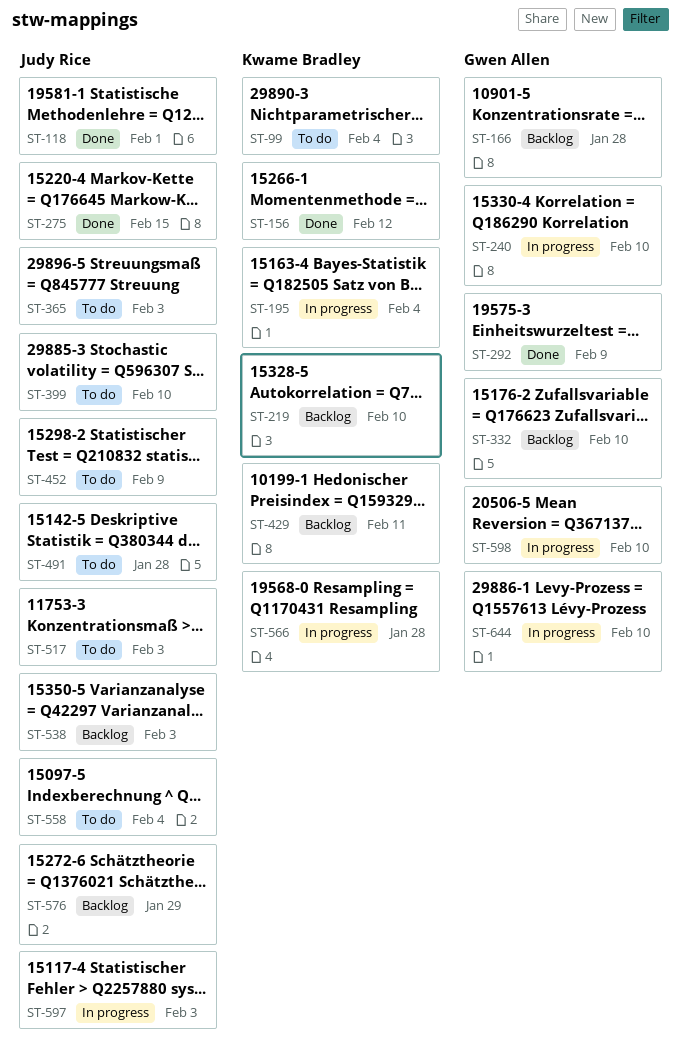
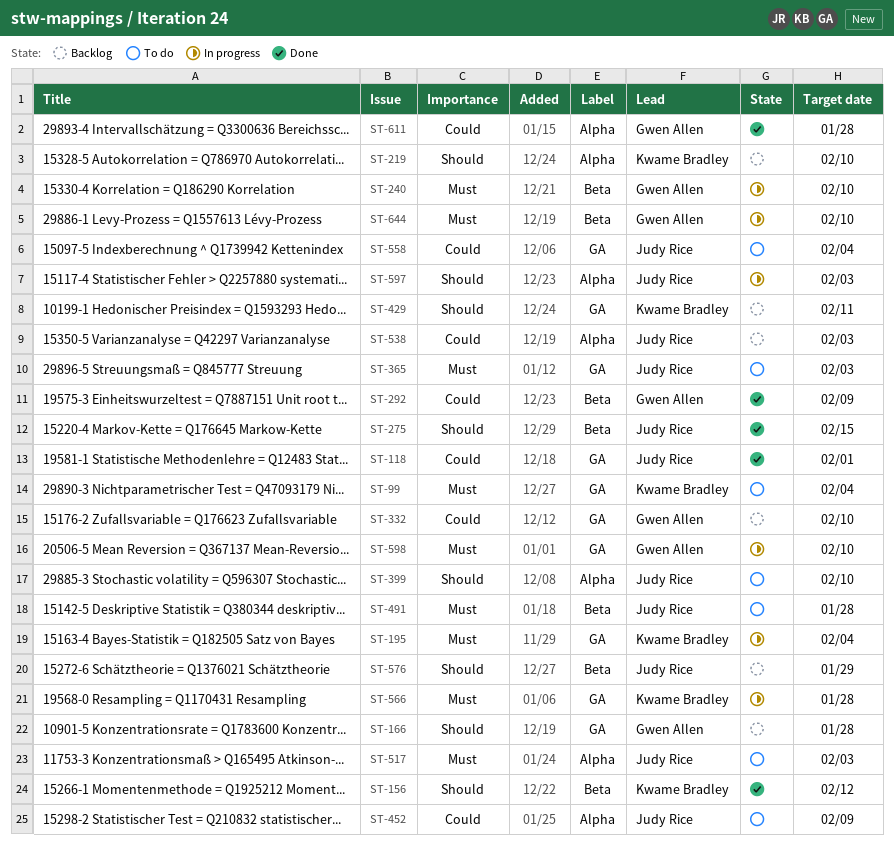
ST-611: none -> present

